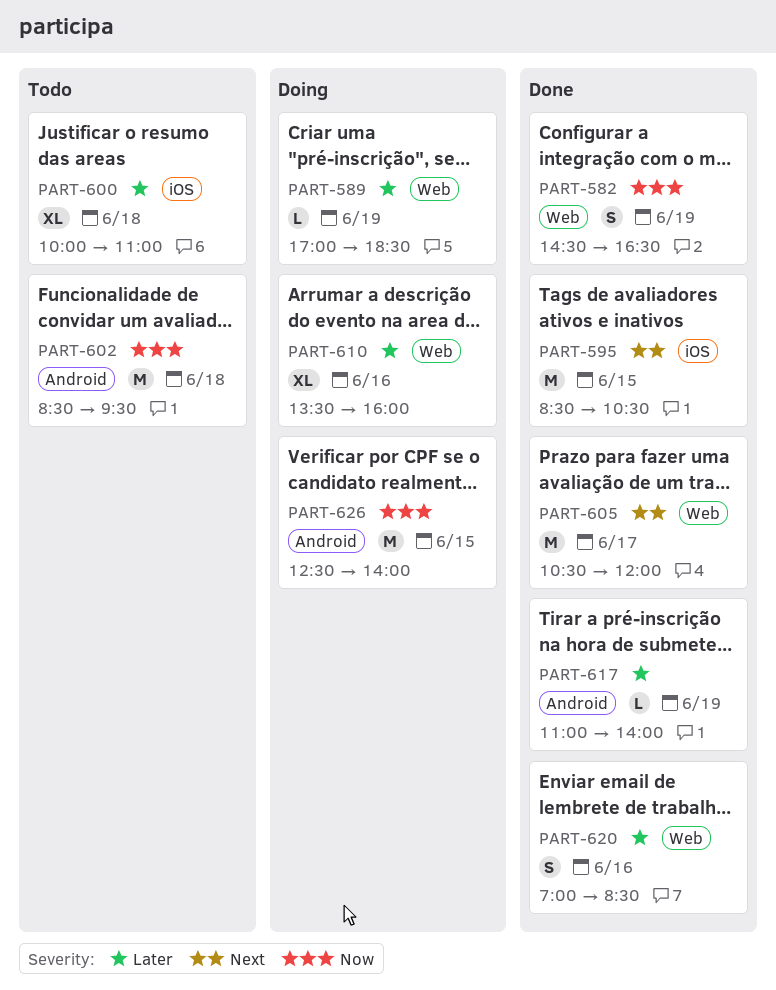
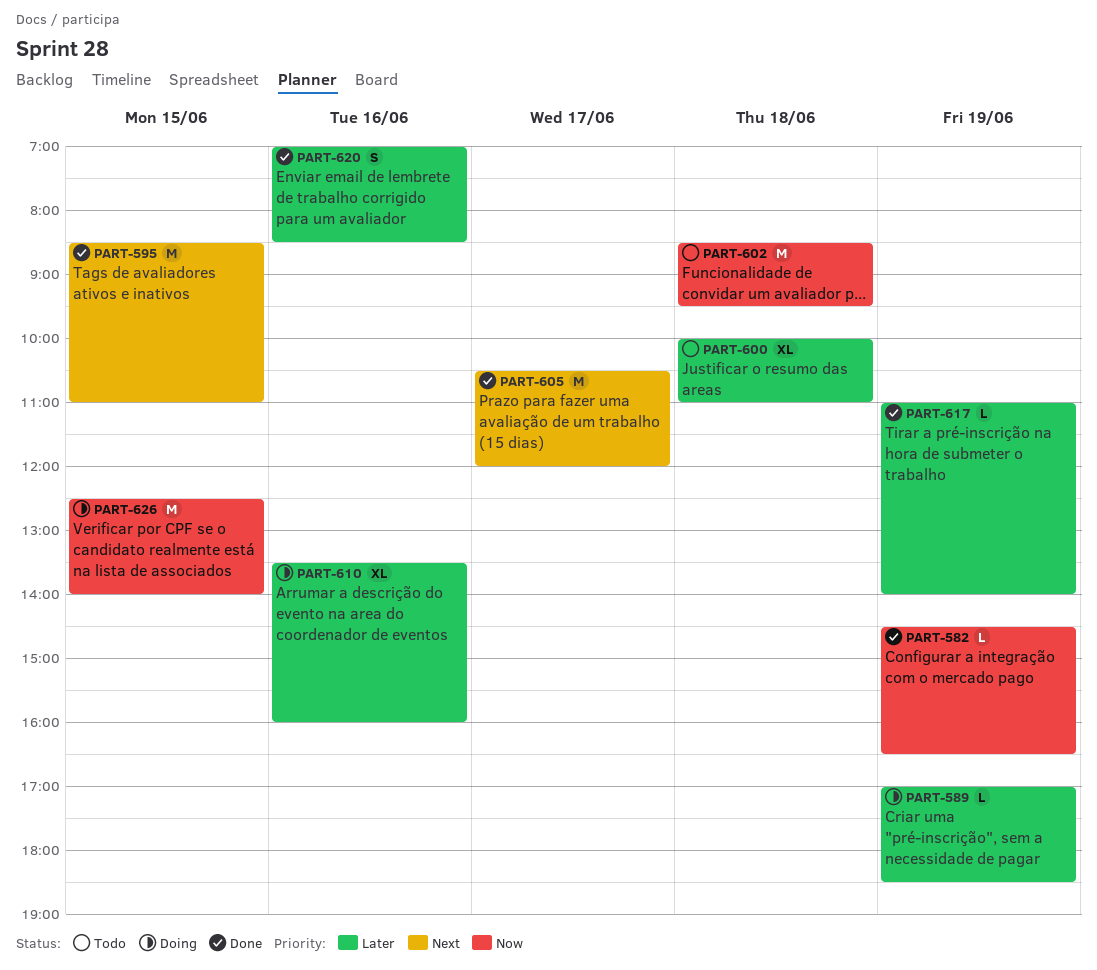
PART-582, estimate: S -> L
PART-595, ends: 10:30 -> 11:00

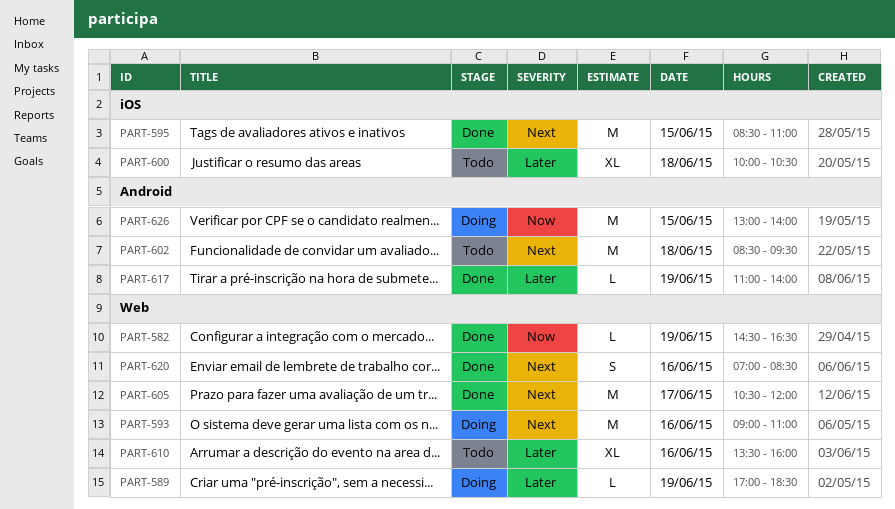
PART-593: none -> present
PART-600, ends: 11:00 -> 10:30
PART-602, priority: Now -> Next
PART-610, status: Doing -> Todo
PART-620, priority: Later -> Next
PART-626, begins: 12:30 -> 13:00

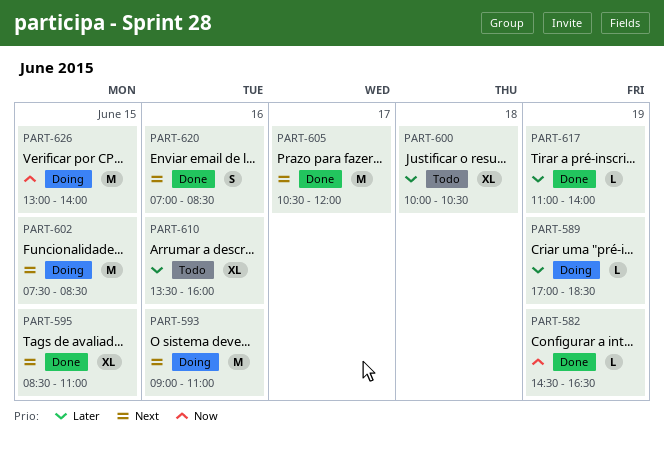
PART-595, estimate: M -> XL
PART-602, status: Todo -> Doing
PART-602, day: Jun 18 -> Jun 15
PART-602, begins: 08:30 -> 07:30
PART-602, ends: 09:30 -> 08:30

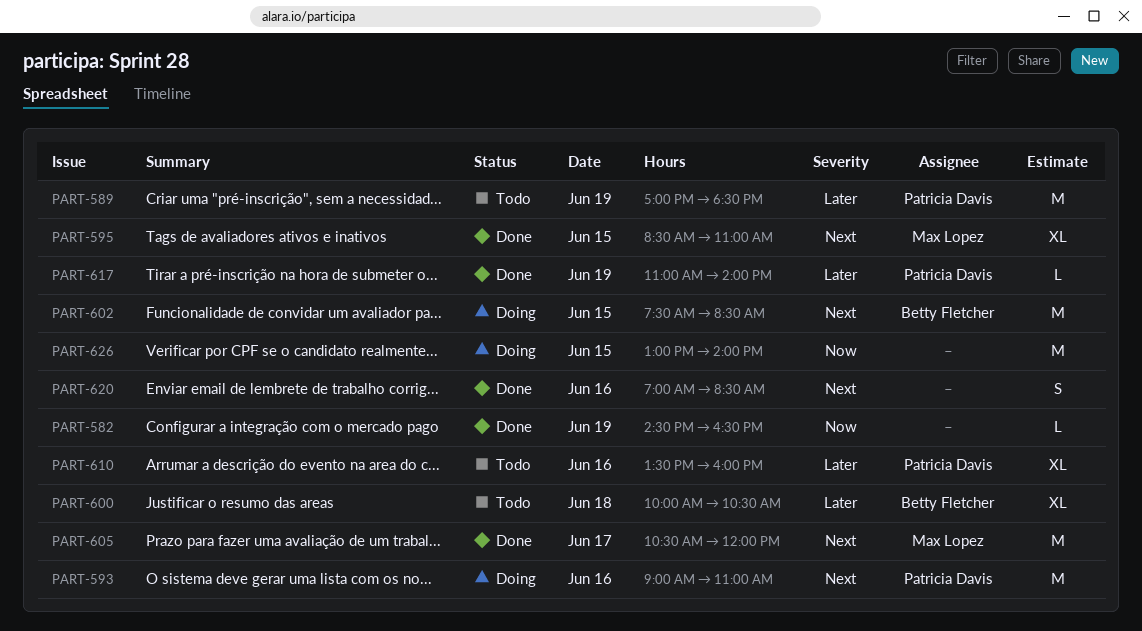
PART-589, status: Doing -> Todo
PART-589, estimate: L -> M

